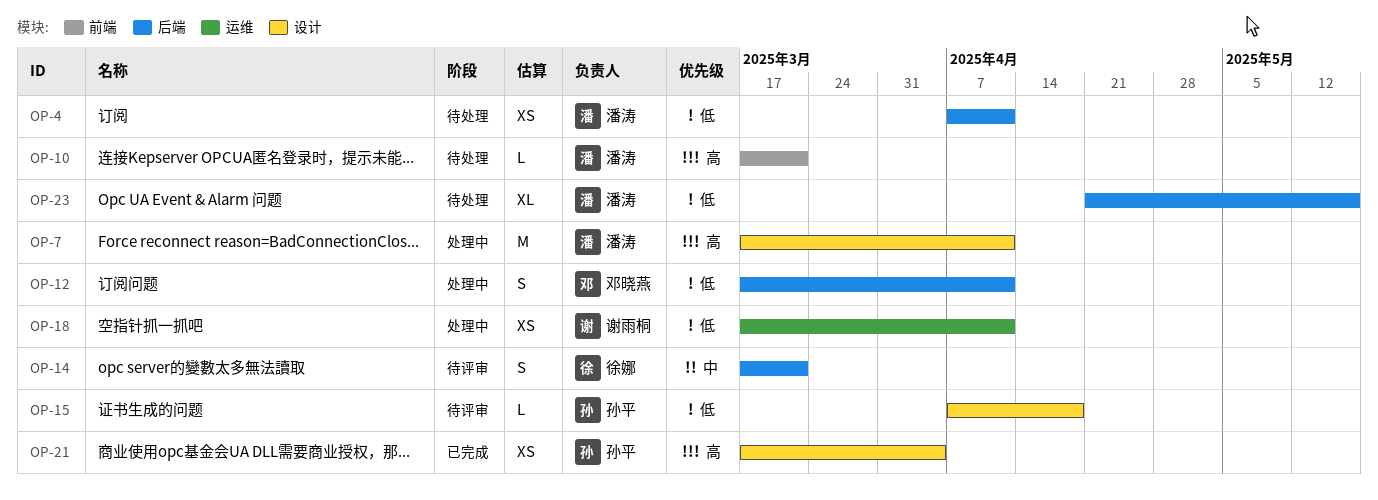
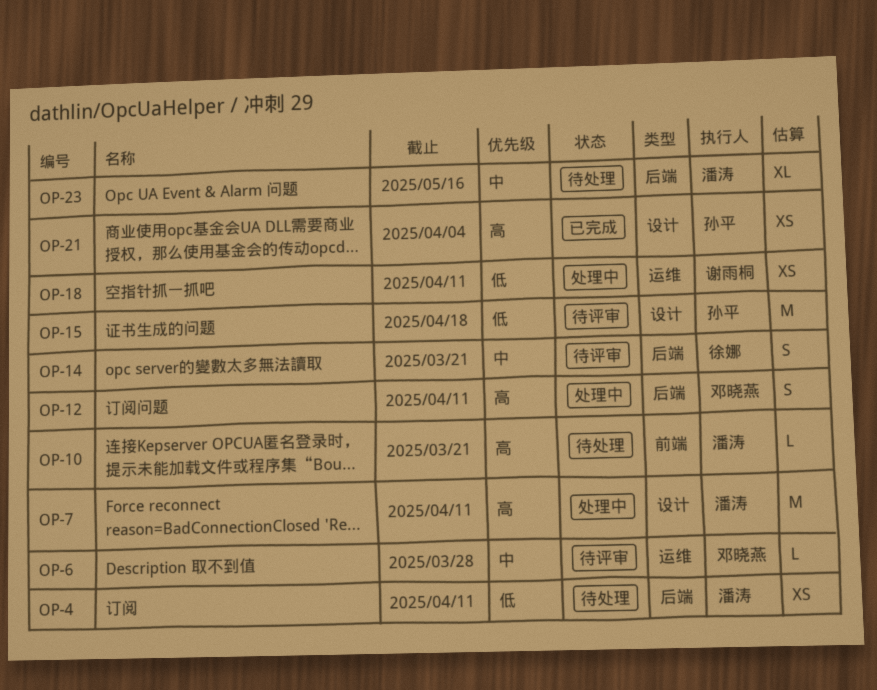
OP-6: none -> present
OP-12, priority: 低 -> 高
OP-15, estimate: L -> M
OP-23, priority: 低 -> 中

